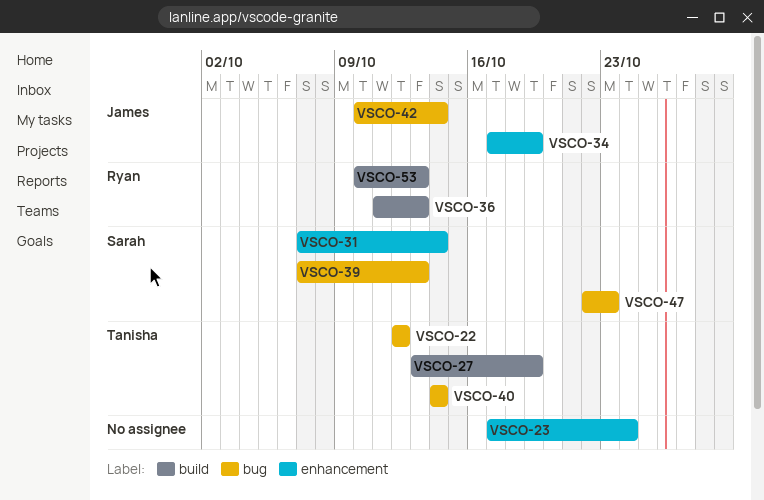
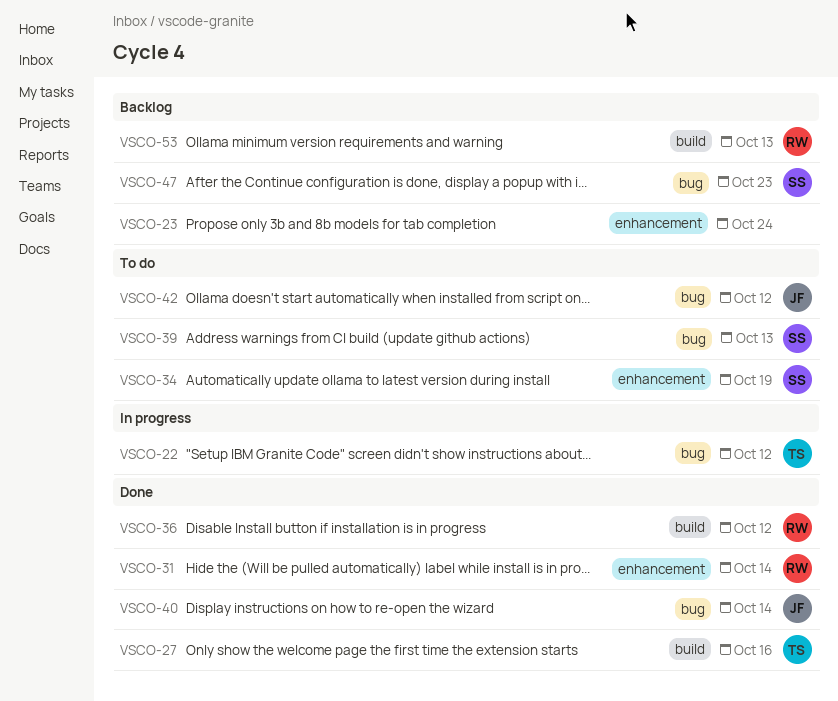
VSCO-27, due: Oct 19 -> Oct 16
VSCO-31, owner: Sarah -> Ryan
VSCO-34, owner: James -> Sarah
VSCO-36, due: Oct 13 -> Oct 12
VSCO-40, owner: Tanisha -> James
VSCO-42, due: Oct 14 -> Oct 12

